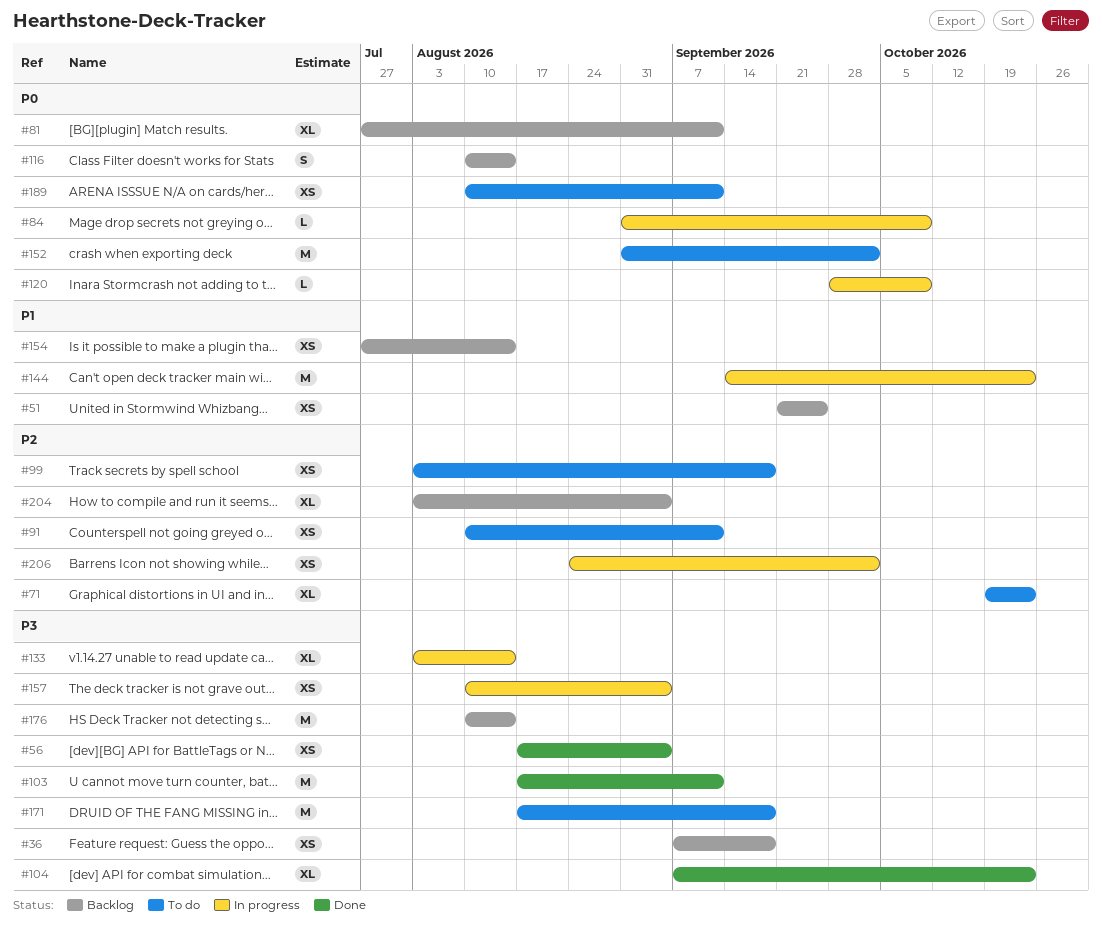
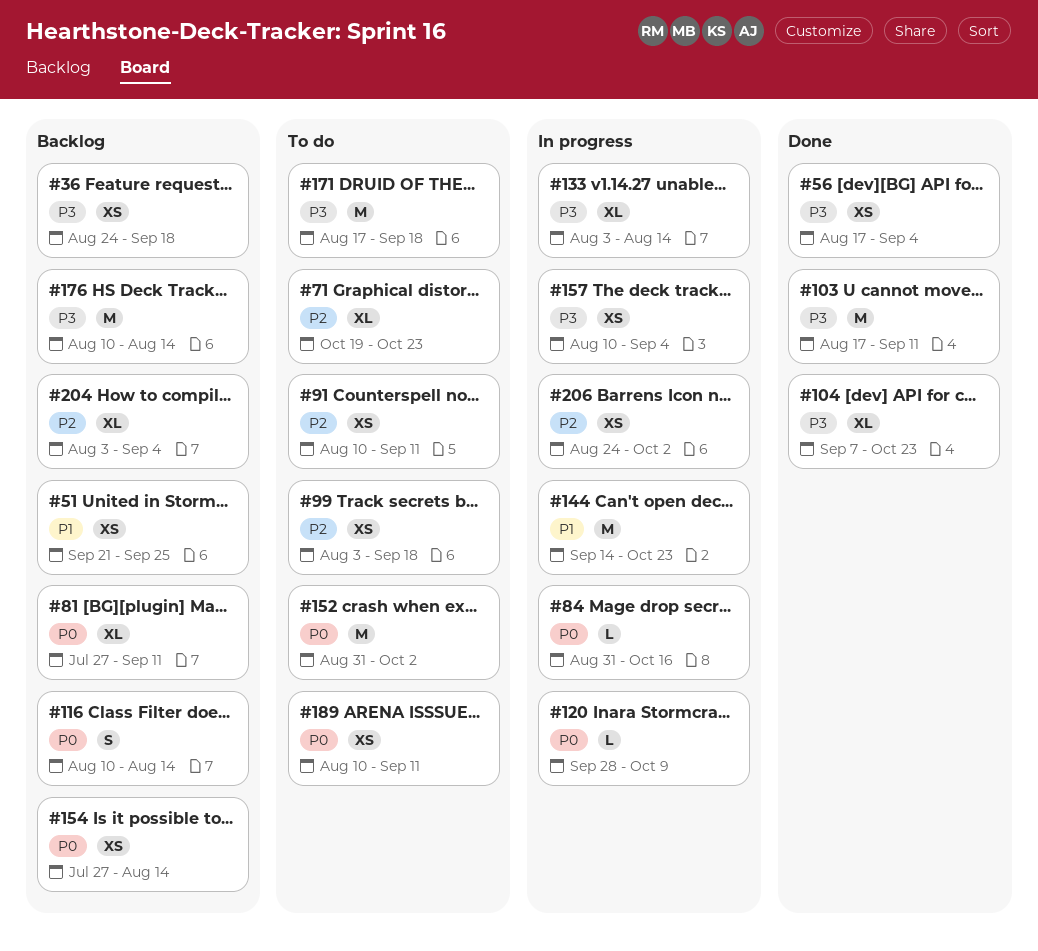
#36, start: Sep 7 -> Aug 24
#84, due: Oct 9 -> Oct 16
#154, priority: P1 -> P0

